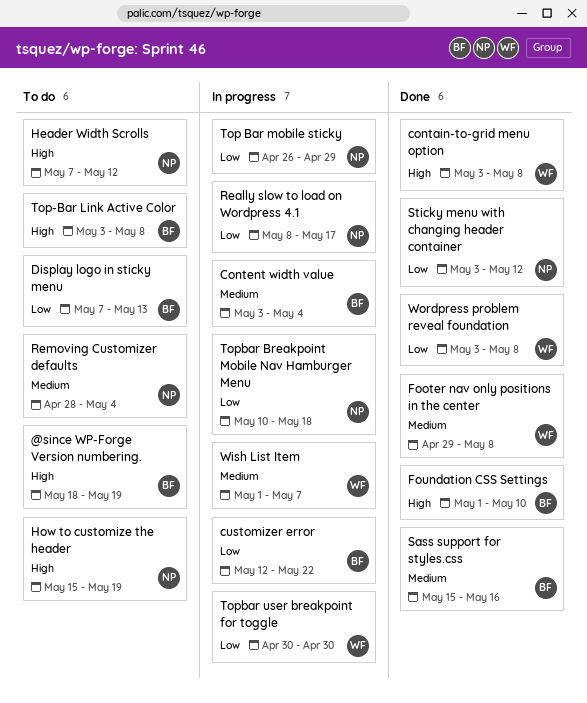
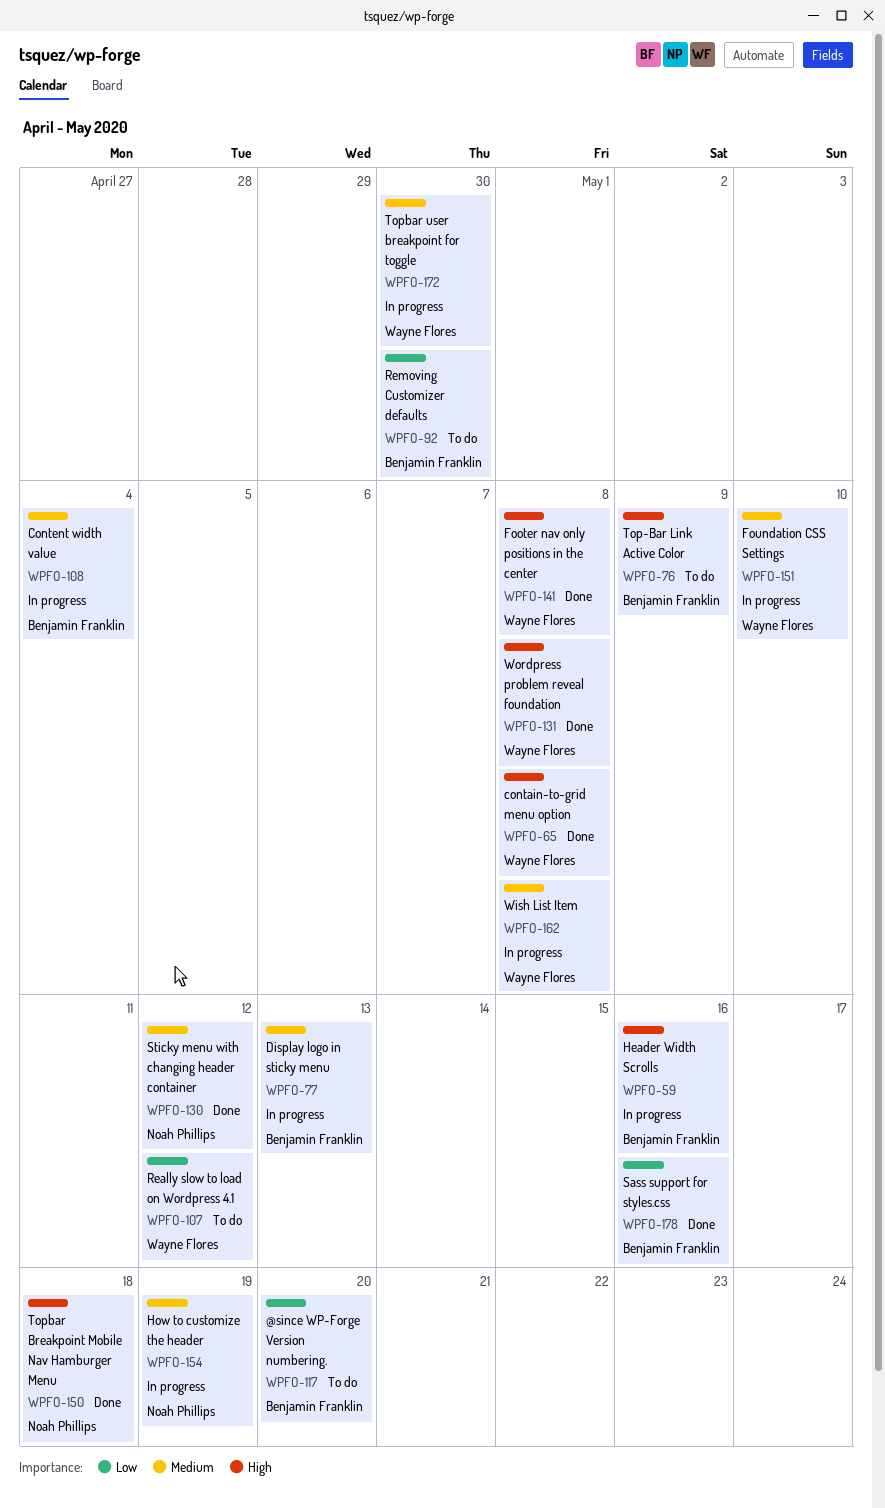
@since WP-Forge Version numbering., priority: High -> Low
@since WP-Forge Version numbering., due: May 19 -> May 20
customizer error: present -> none
Display logo in sticky menu, status: To do -> In progress
Display logo in sticky menu, priority: Low -> Medium
Footer nav only positions in the center, priority: Medium -> High
Foundation CSS Settings, status: Done -> In progress
Foundation CSS Settings, owner: Benjamin Franklin -> Wayne Flores
Foundation CSS Settings, priority: High -> Medium
Header Width Scrolls, status: To do -> In progress
Header Width Scrolls, owner: Noah Phillips -> Benjamin Franklin
Header Width Scrolls, due: May 12 -> May 16
How to customize the header, status: To do -> In progress
How to customize the header, priority: High -> Medium
Really slow to load on Wordpress 4.1, status: In progress -> To do
Really slow to load on Wordpress 4.1, owner: Noah Phillips -> Wayne Flores
Really slow to load on Wordpress 4.1, due: May 17 -> May 12
Removing Customizer defaults, owner: Noah Phillips -> Benjamin Franklin
Removing Customizer defaults, priority: Medium -> Low
Removing Customizer defaults, due: May 4 -> Apr 30
Sass support for styles.css, priority: Medium -> Low
Sticky menu with changing header container, priority: Low -> Medium
Top Bar mobile sticky: present -> none
Top-Bar Link Active Color, due: May 8 -> May 9
Topbar Breakpoint Mobile Nav Hamburger Menu, status: In progress -> Done
Topbar Breakpoint Mobile Nav Hamburger Menu, priority: Low -> High
Topbar user breakpoint for toggle, priority: Low -> Medium
Wish List Item, due: May 7 -> May 8
Wordpress problem reveal foundation, priority: Low -> High

